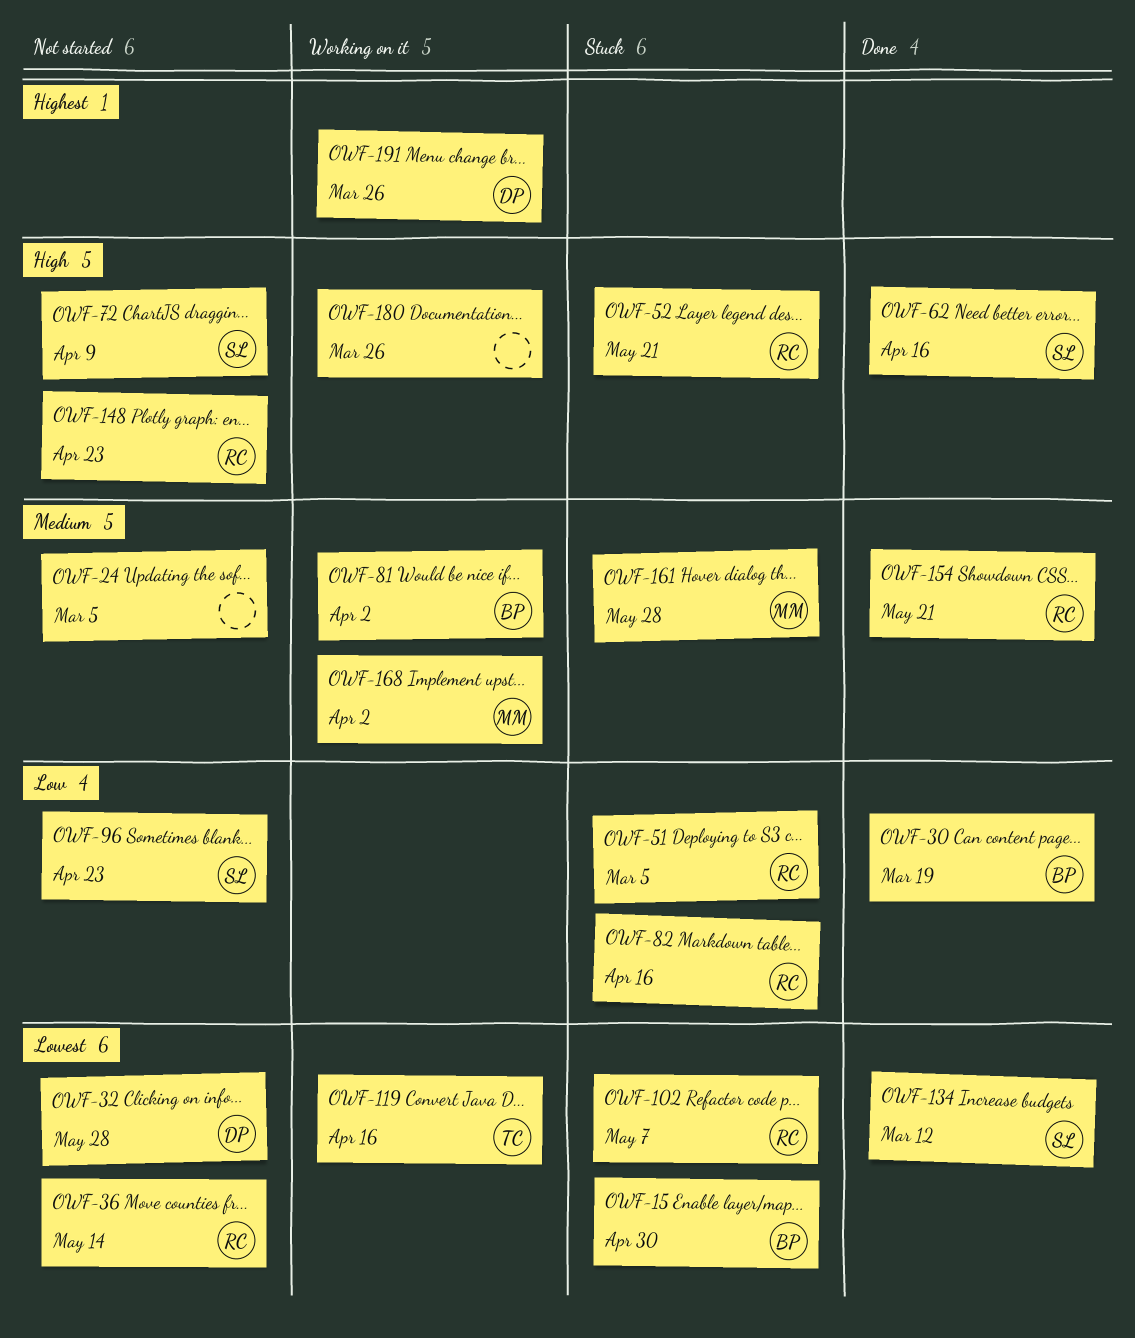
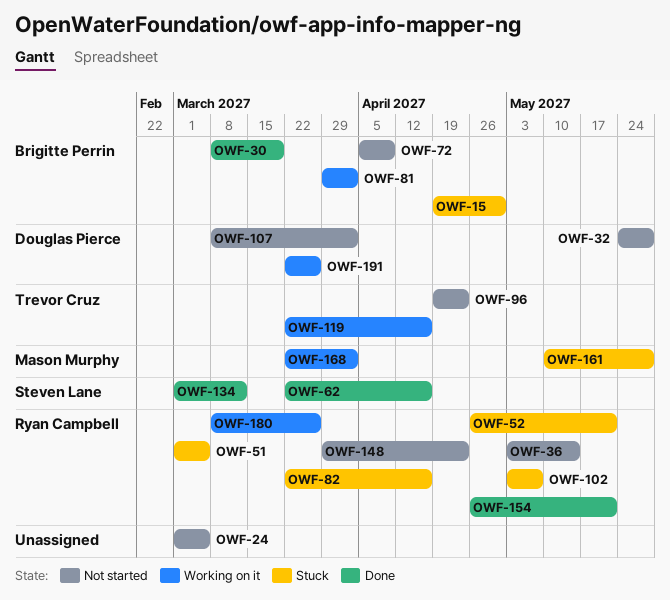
OWF-72, owner: Steven Lane -> Brigitte Perrin
OWF-96, owner: Steven Lane -> Trevor Cruz
OWF-107: none -> present
OWF-180, owner: none -> Ryan Campbell

